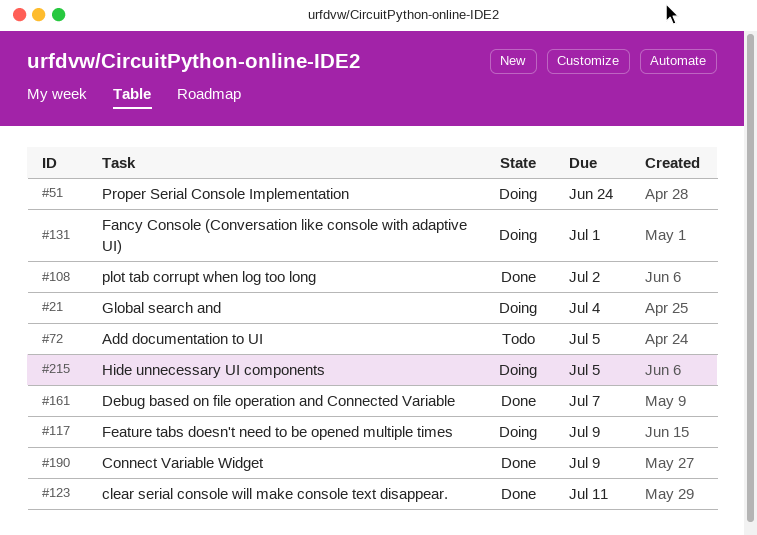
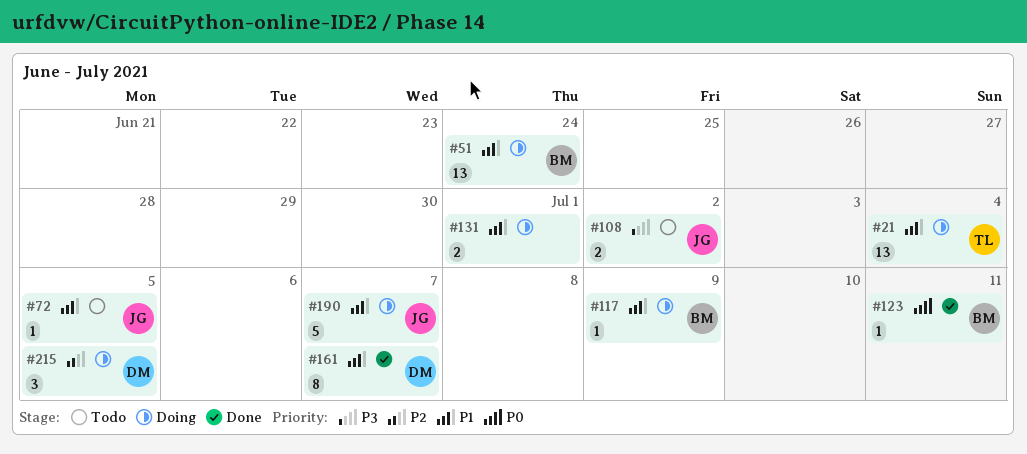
#108, status: Done -> Todo
#190, status: Done -> Doing
#190, due: Jul 9 -> Jul 7

